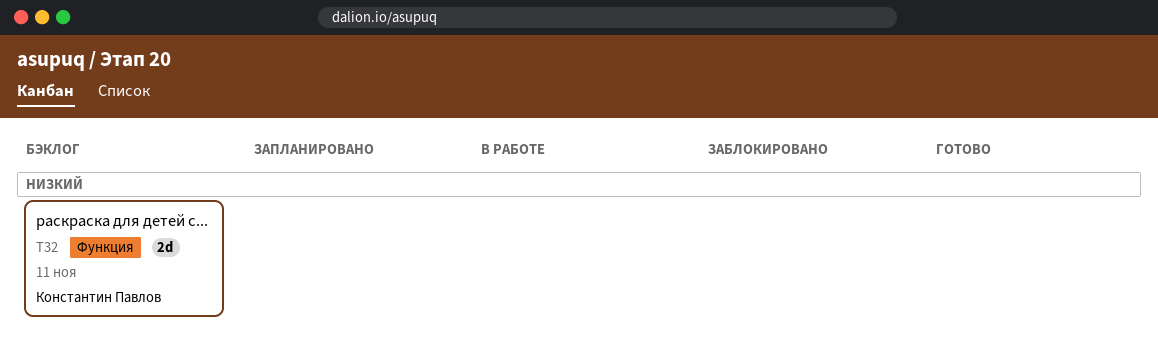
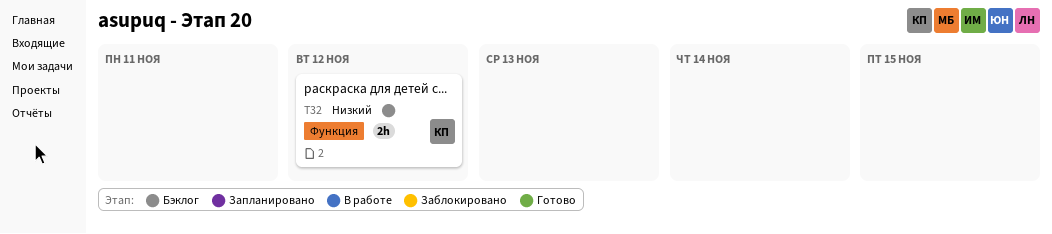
T32, estimate: 2d -> 2h
T32, due: Nov 11 -> Nov 12

